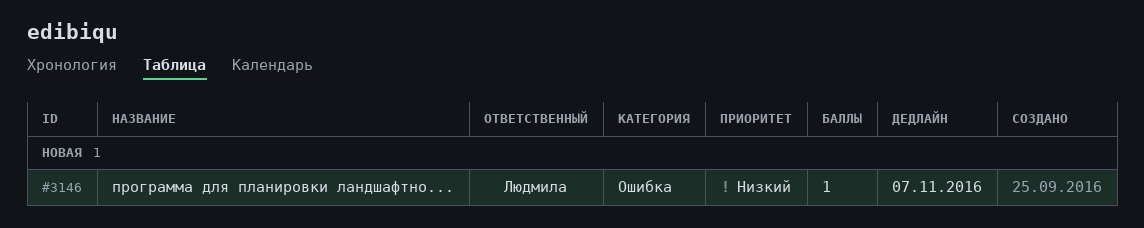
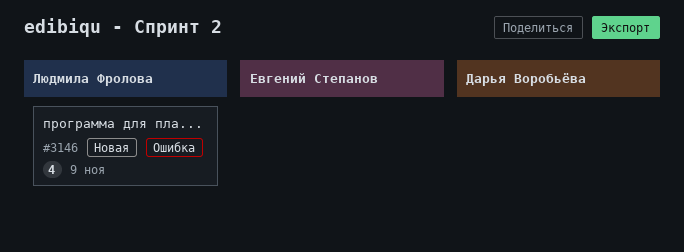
#3146, estimate: 1 -> 4
#3146, due: Nov 7 -> Nov 9

